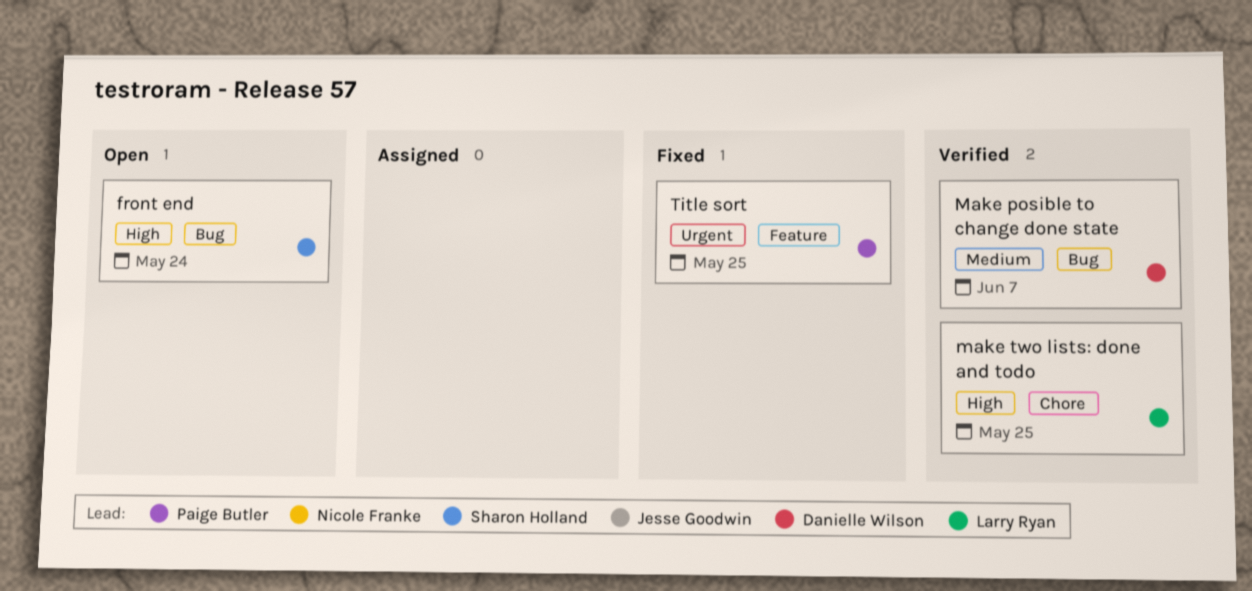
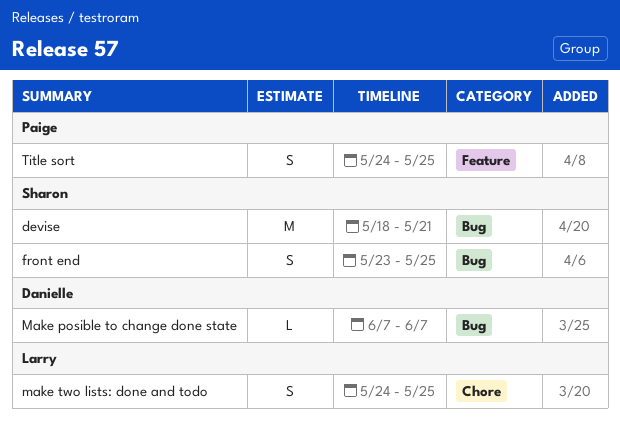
devise: none -> present
front end, due: May 24 -> May 25

